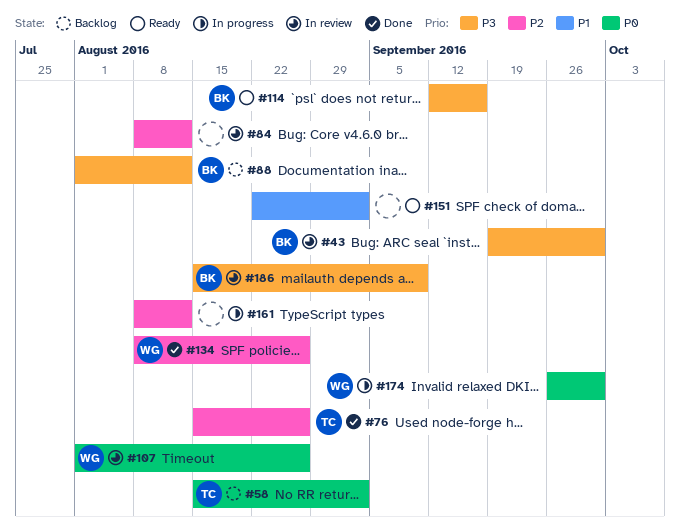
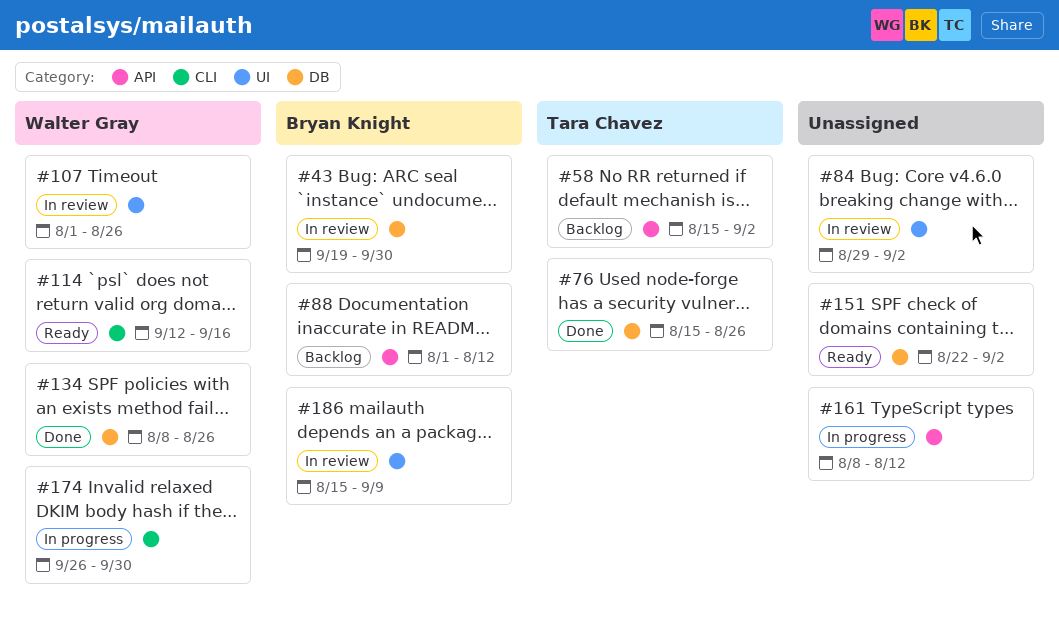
#84, start: Aug 8 -> Aug 29
#84, due: Aug 12 -> Sep 2
#114, owner: Bryan Knight -> Walter Gray

